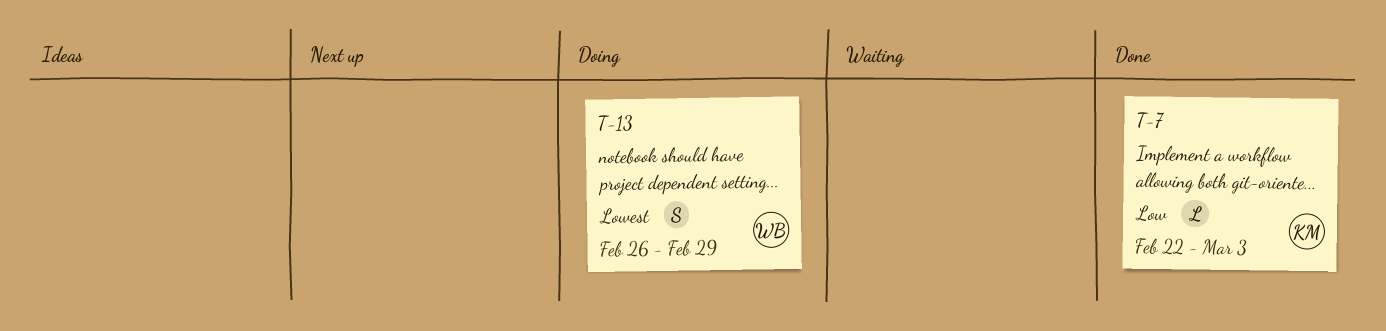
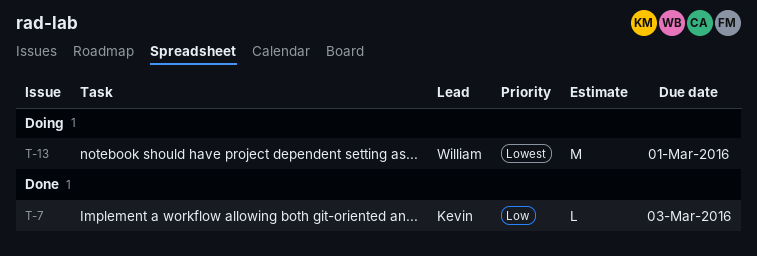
T-13, estimate: S -> M
T-13, due: Feb 29 -> Mar 1

